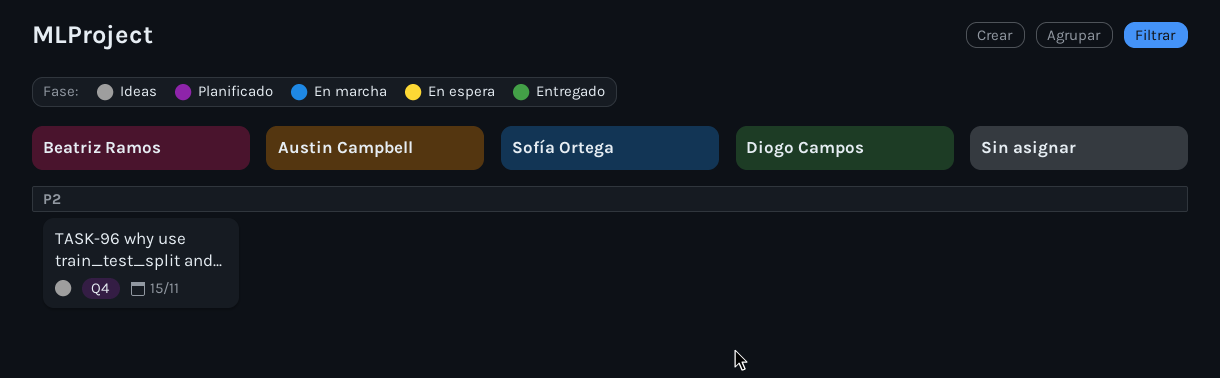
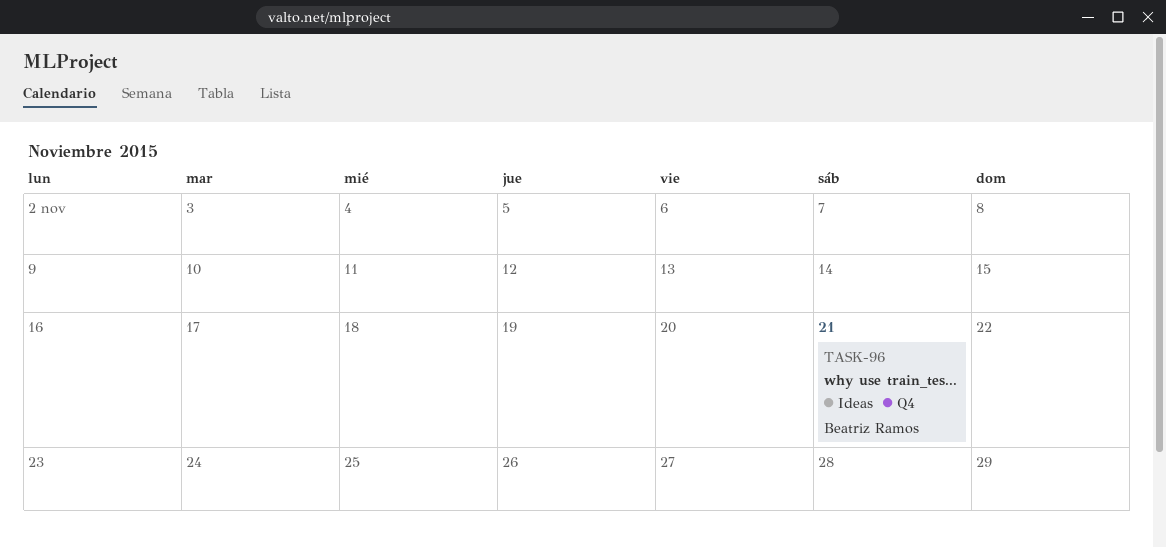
TASK-96, due: Nov 15 -> Nov 21

